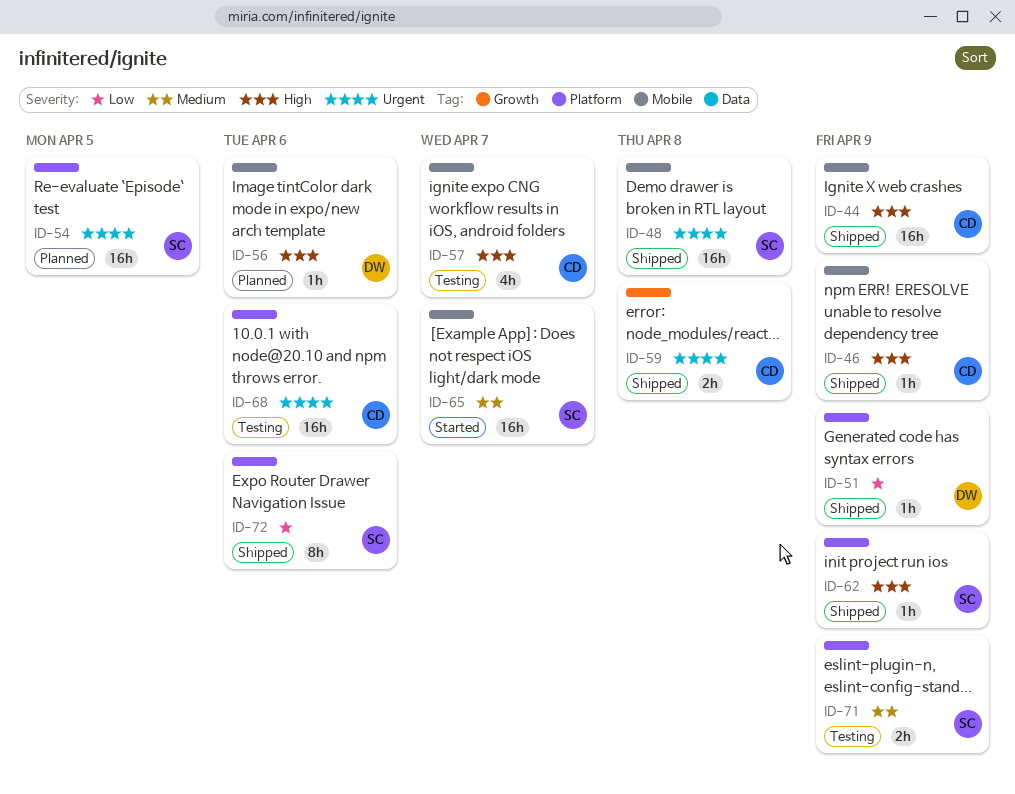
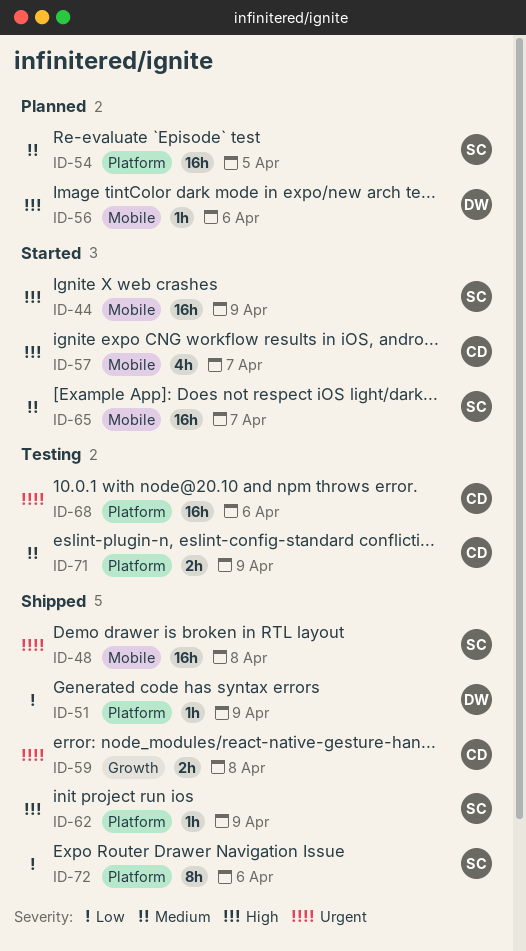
ID-44, status: Shipped -> Started
ID-44, owner: CD -> SC
ID-46: present -> none
ID-54, priority: Urgent -> Medium
ID-57, status: Testing -> Started
ID-71, owner: SC -> CD

